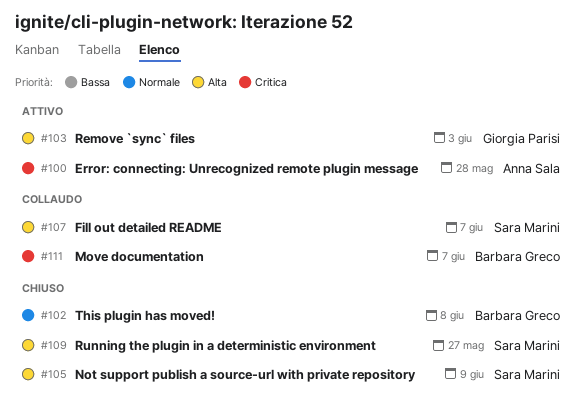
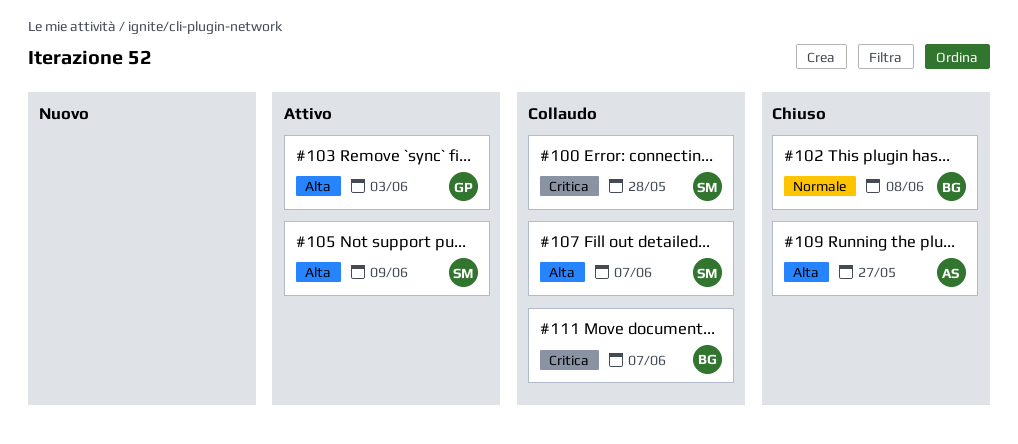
#100, status: Attivo -> Collaudo
#100, owner: Anna Sala -> Sara Marini
#105, status: Chiuso -> Attivo
#109, owner: Sara Marini -> Anna Sala

